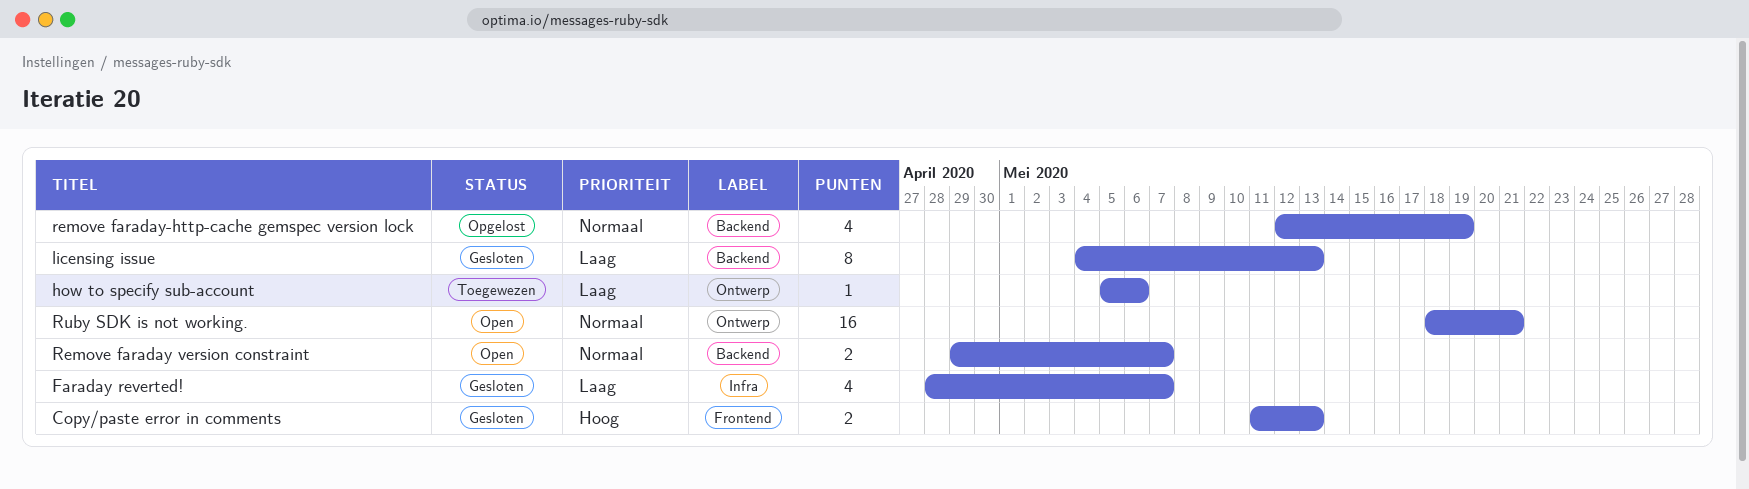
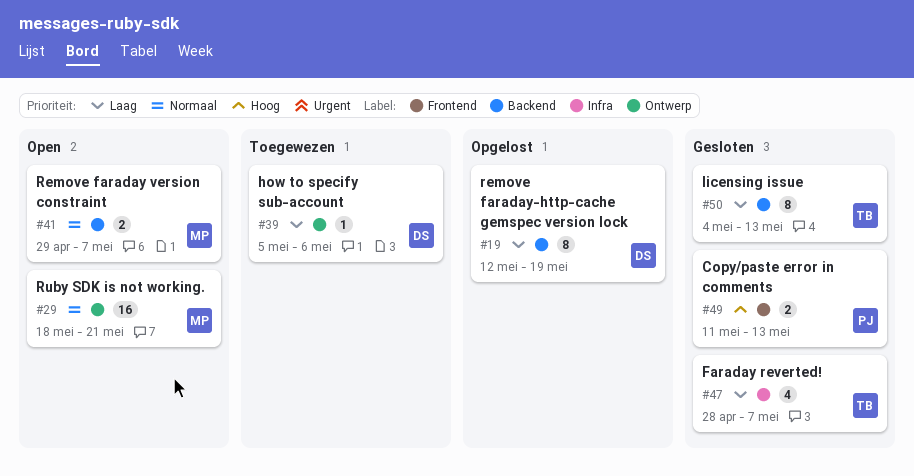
remove faraday-http-cache gemspec version lock, priority: Normaal -> Laag
remove faraday-http-cache gemspec version lock, estimate: 4 -> 8

